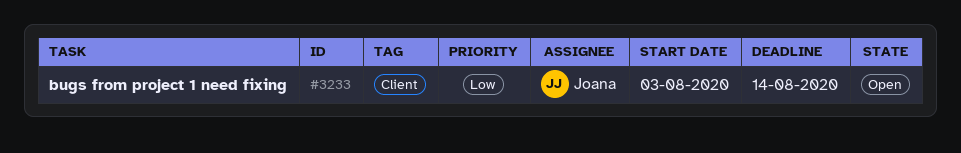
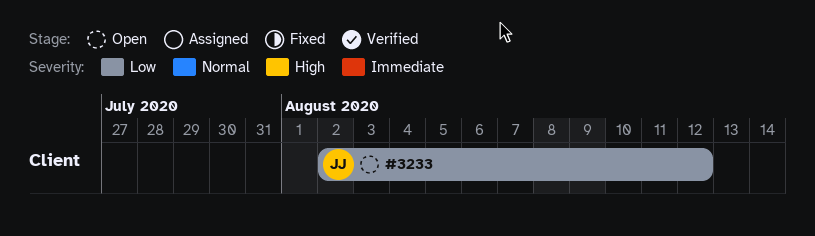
#3233, start: Aug 3 -> Aug 2
#3233, due: Aug 14 -> Aug 12

